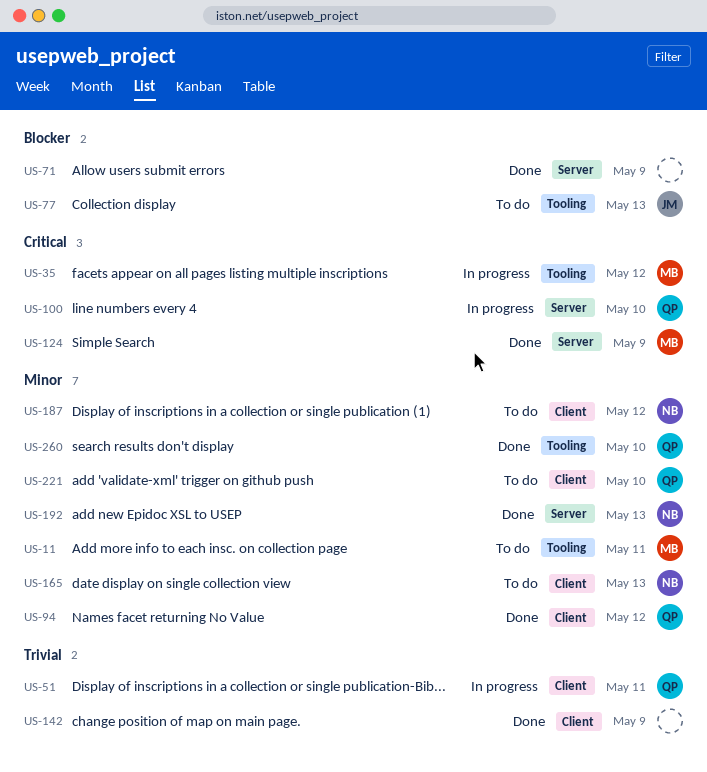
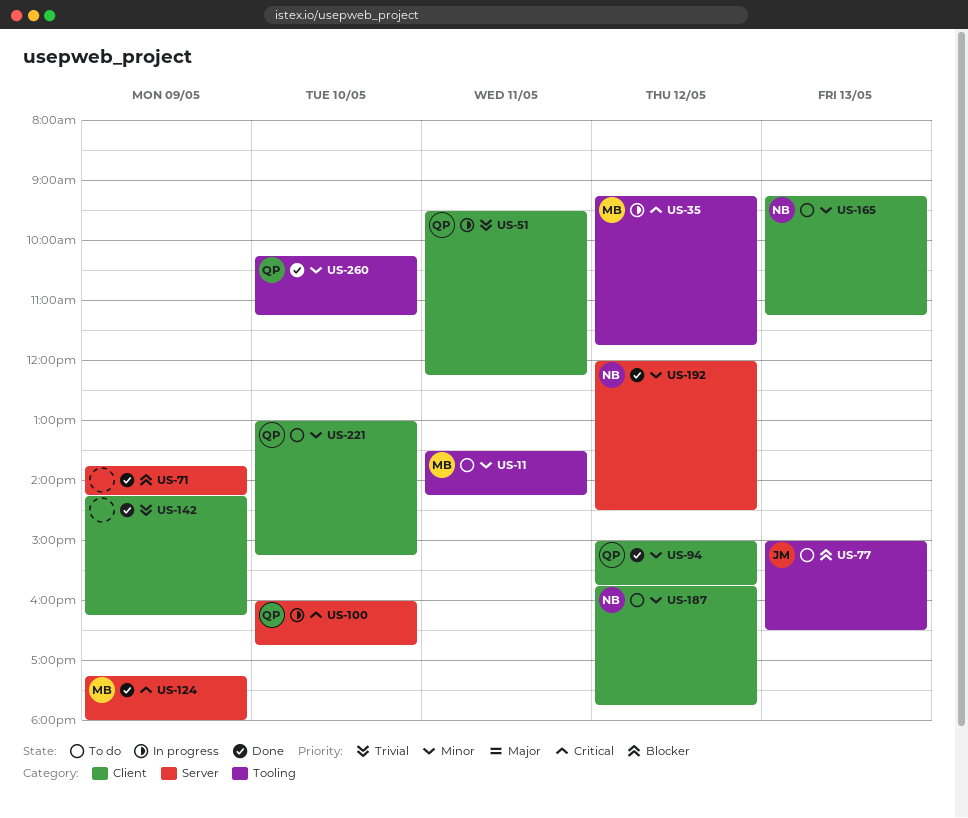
US-192, day: May 13 -> May 12

